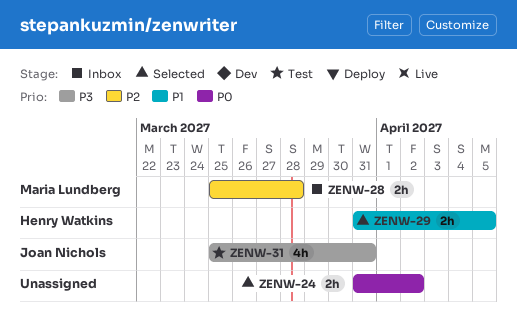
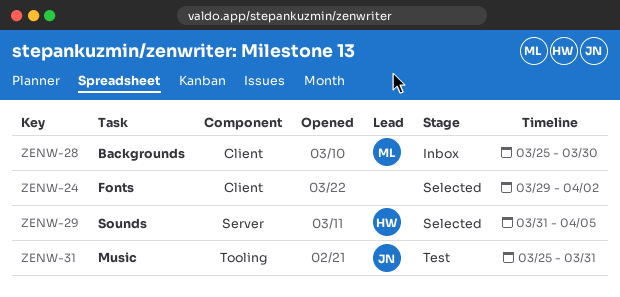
ZENW-24, start: Mar 31 -> Mar 29
ZENW-28, due: Mar 28 -> Mar 30

